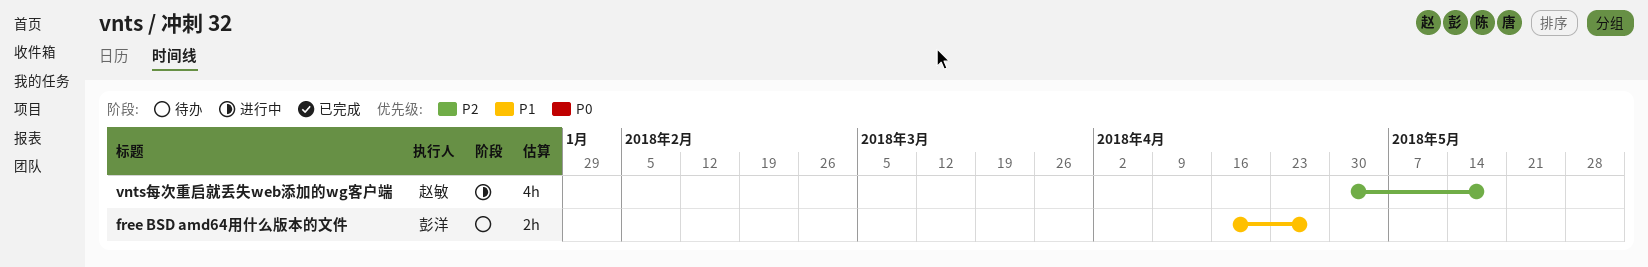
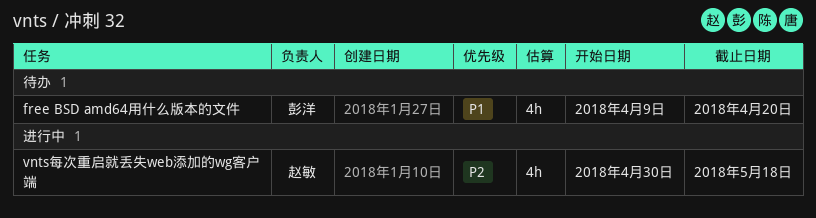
free BSD amd64用什么版本的文件, estimate: 2h -> 4h
free BSD amd64用什么版本的文件, start: Apr 16 -> Apr 9
free BSD amd64用什么版本的文件, due: Apr 27 -> Apr 20

